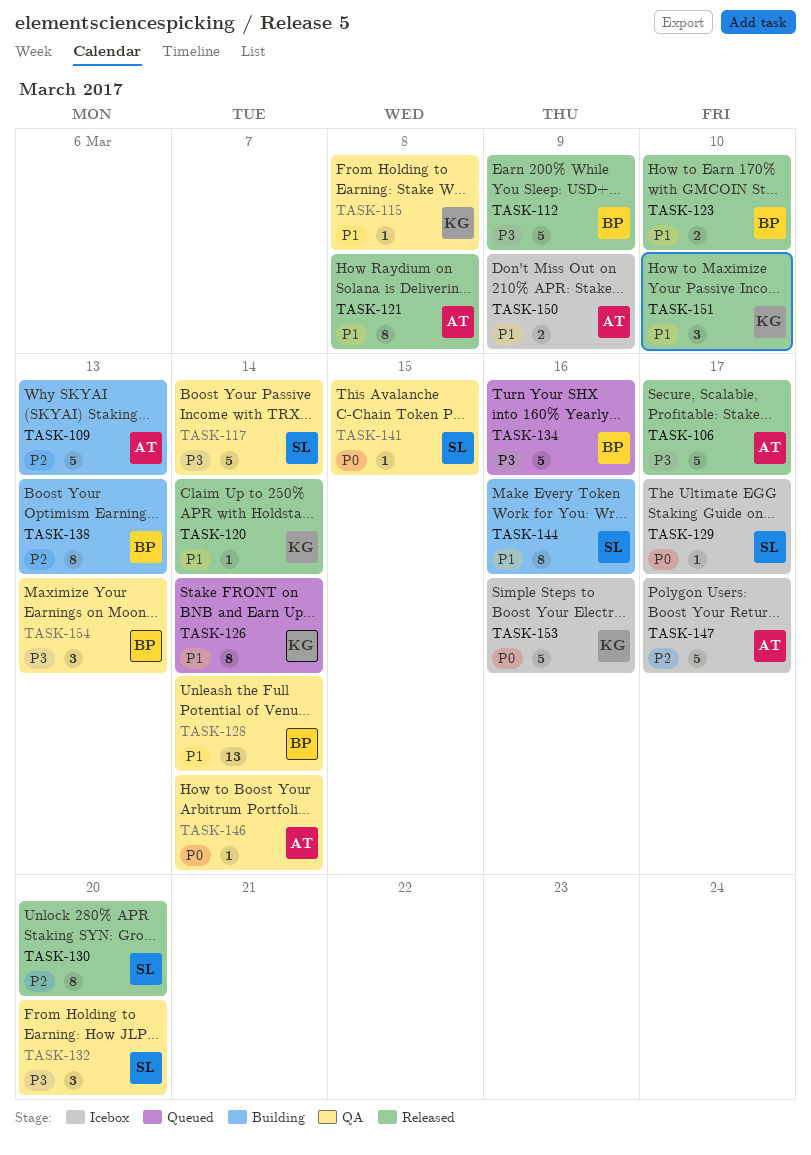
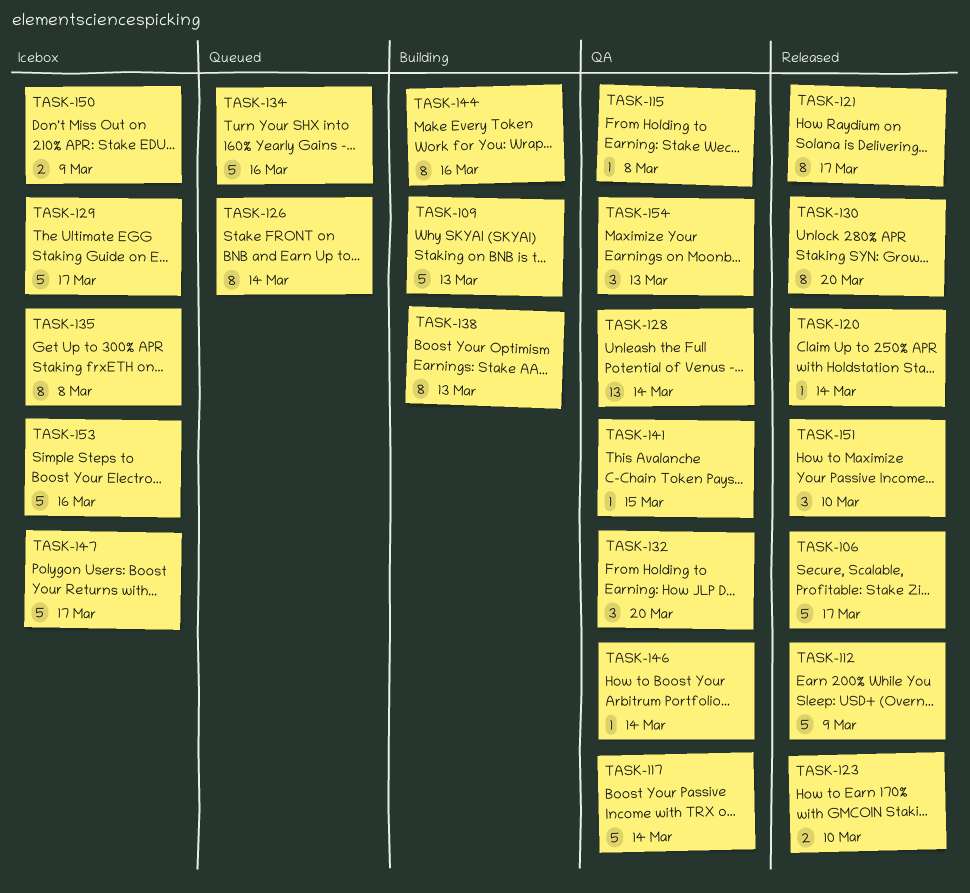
TASK-121, due: Mar 8 -> Mar 17
TASK-129, estimate: 1 -> 5
TASK-135: none -> present

